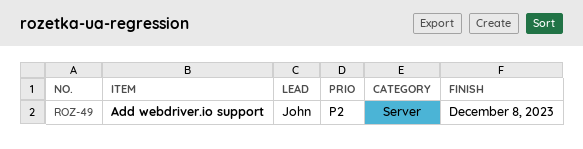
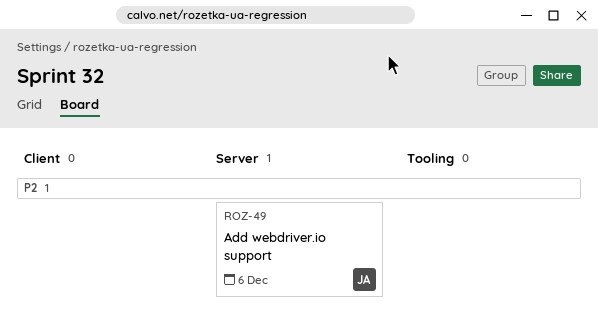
ROZ-49, due: Dec 8 -> Dec 6

